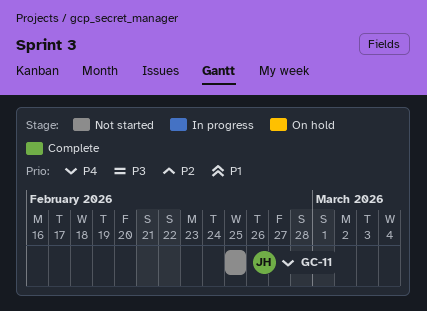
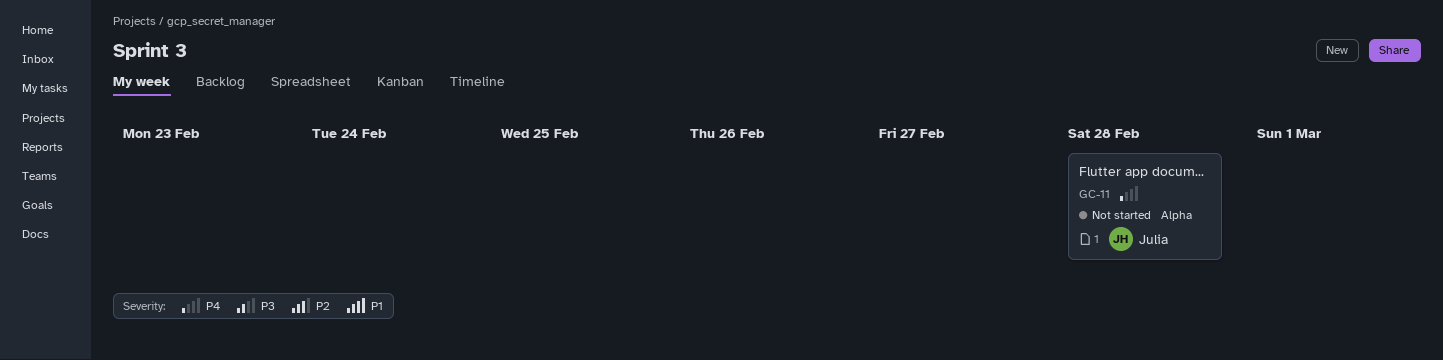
GC-11, due: Feb 25 -> Feb 28

